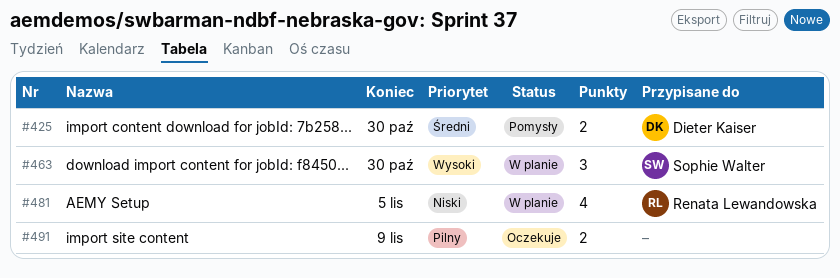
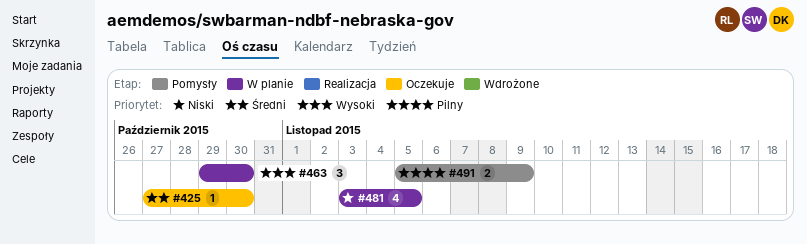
#425, status: Pomysły -> Oczekuje
#425, estimate: 2 -> 1
#491, status: Oczekuje -> Pomysły

